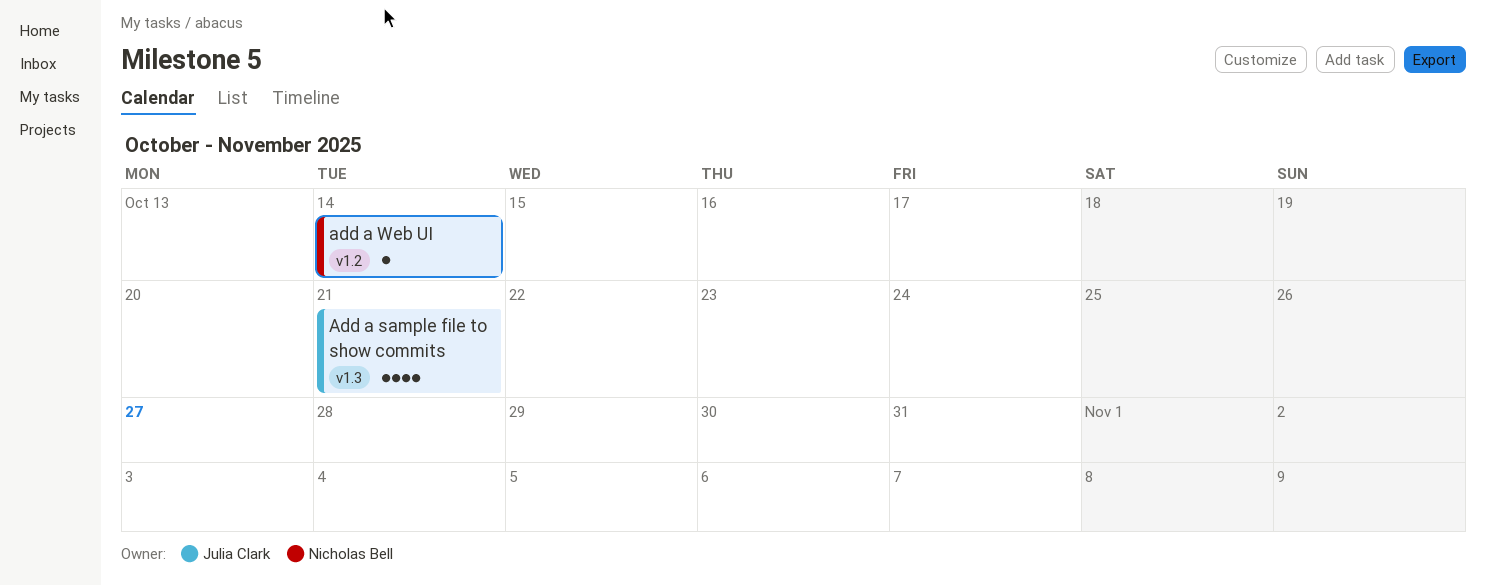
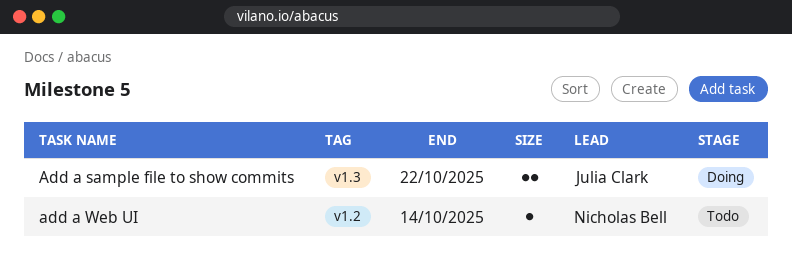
Add a sample file to show commits, estimate: 4 -> 2
Add a sample file to show commits, due: Oct 21 -> Oct 22

